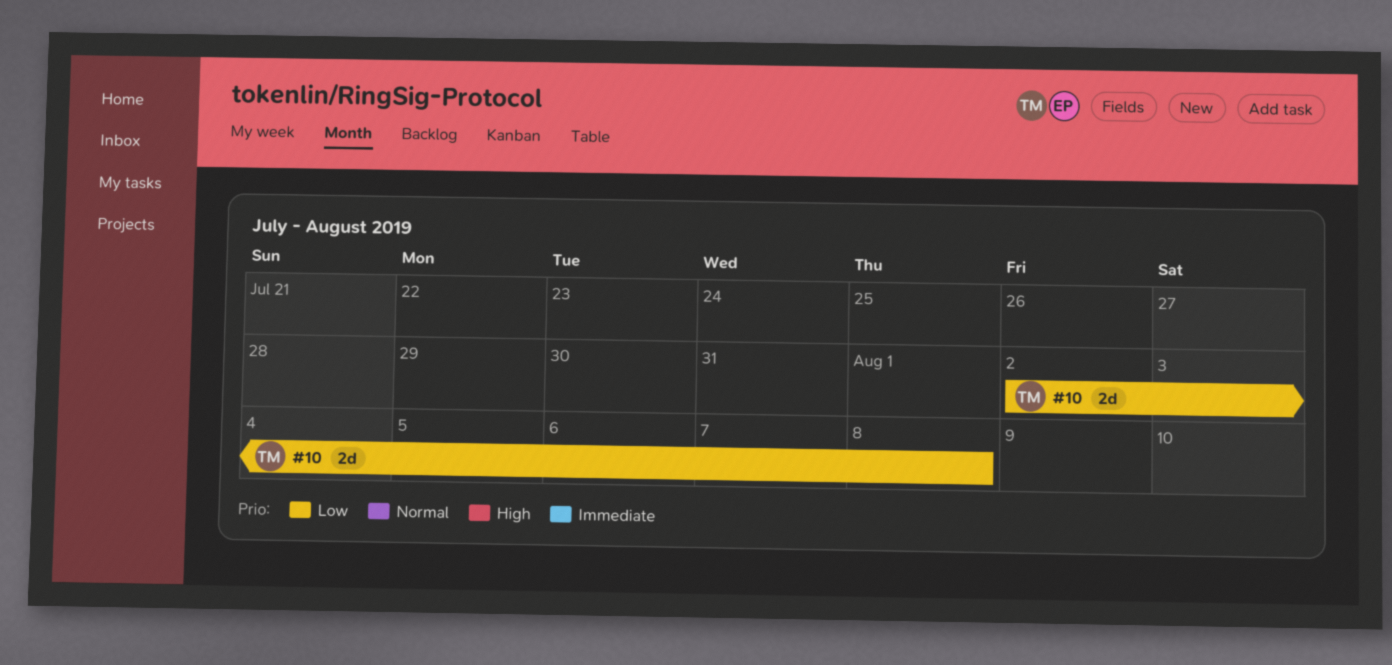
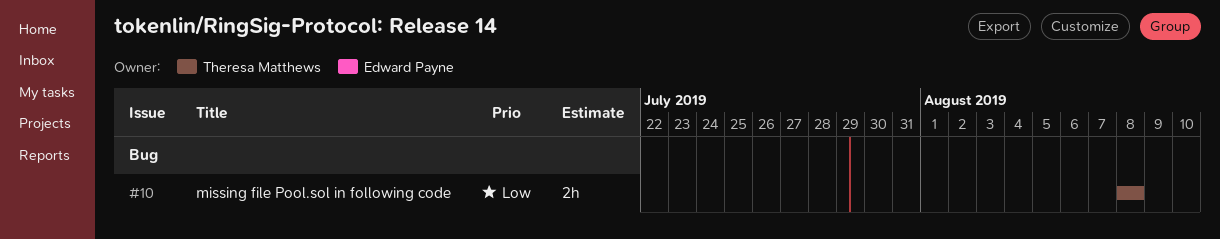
#10, estimate: 2d -> 2h
#10, start: Aug 2 -> Aug 8

